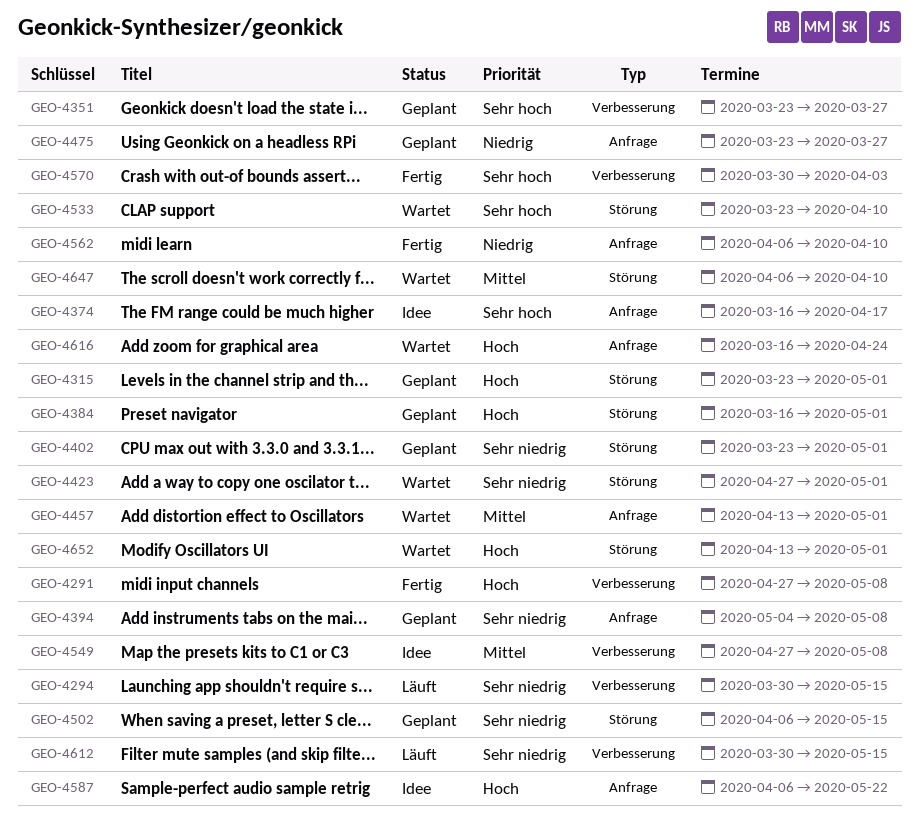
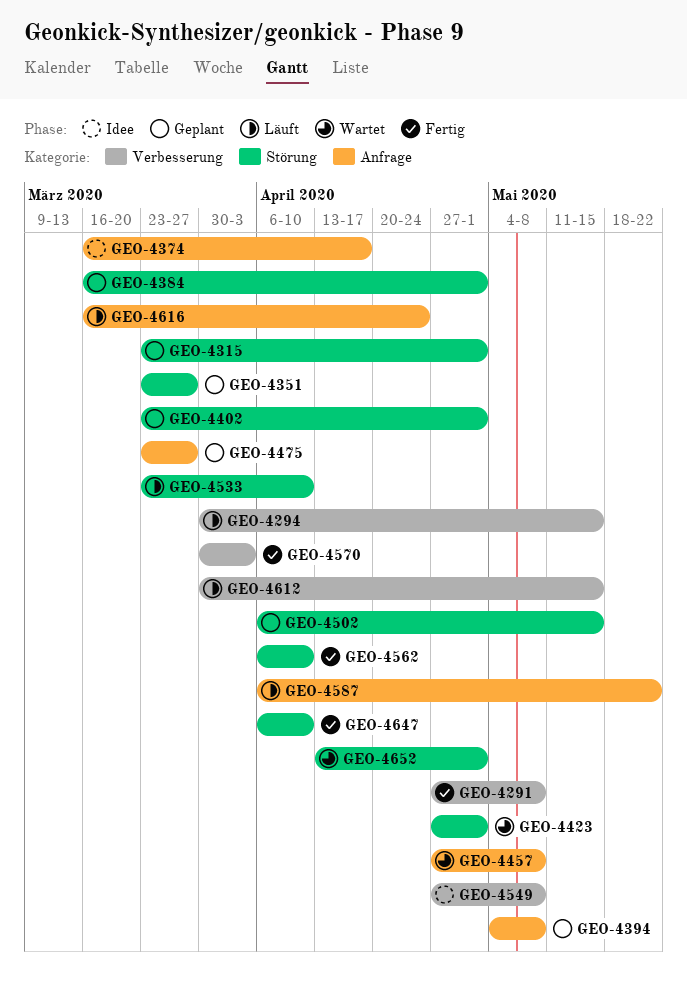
GEO-4351, label: Verbesserung -> Störung
GEO-4457, start: Apr 13 -> Apr 27
GEO-4457, due: May 1 -> May 8
GEO-4533, status: Wartet -> Läuft
GEO-4562, label: Anfrage -> Störung
GEO-4587, status: Idee -> Läuft
GEO-4616, status: Wartet -> Läuft
GEO-4647, status: Wartet -> Fertig

